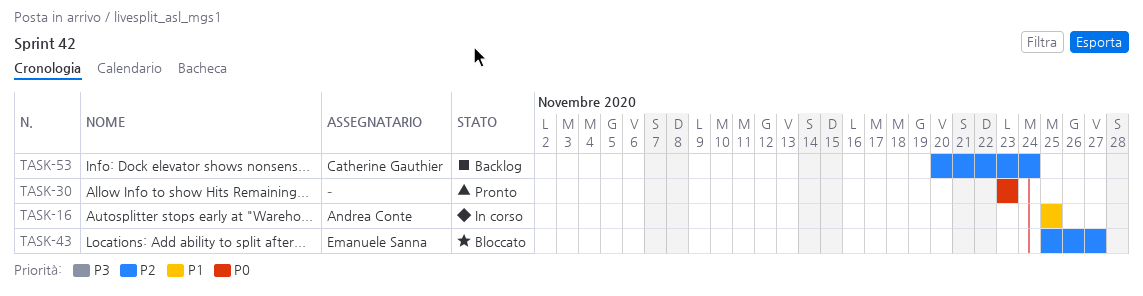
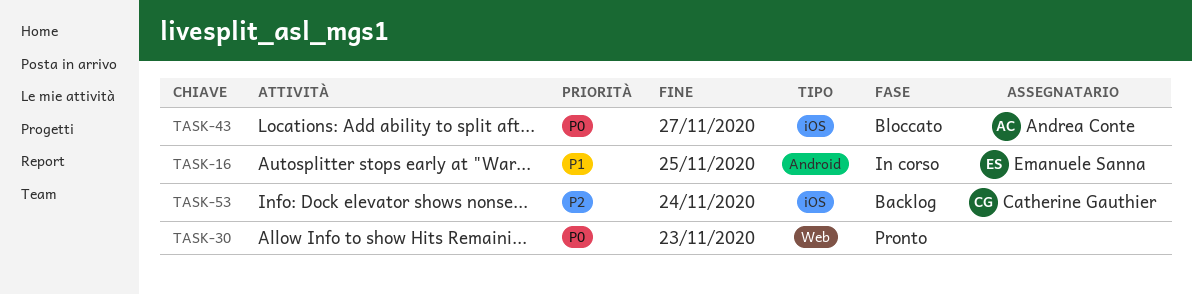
TASK-16, owner: Andrea Conte -> Emanuele Sanna
TASK-43, owner: Emanuele Sanna -> Andrea Conte
TASK-43, priority: P2 -> P0

